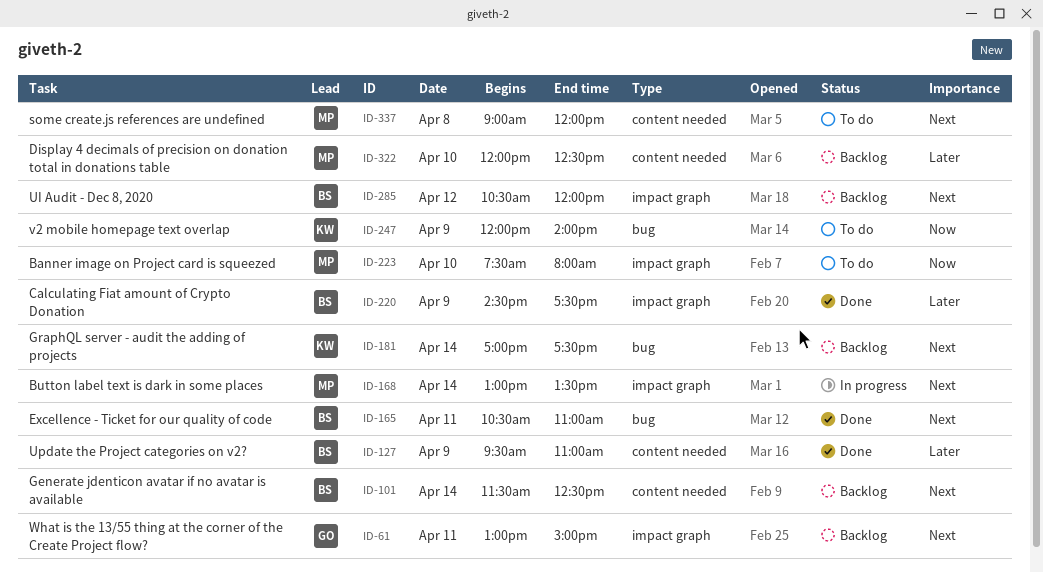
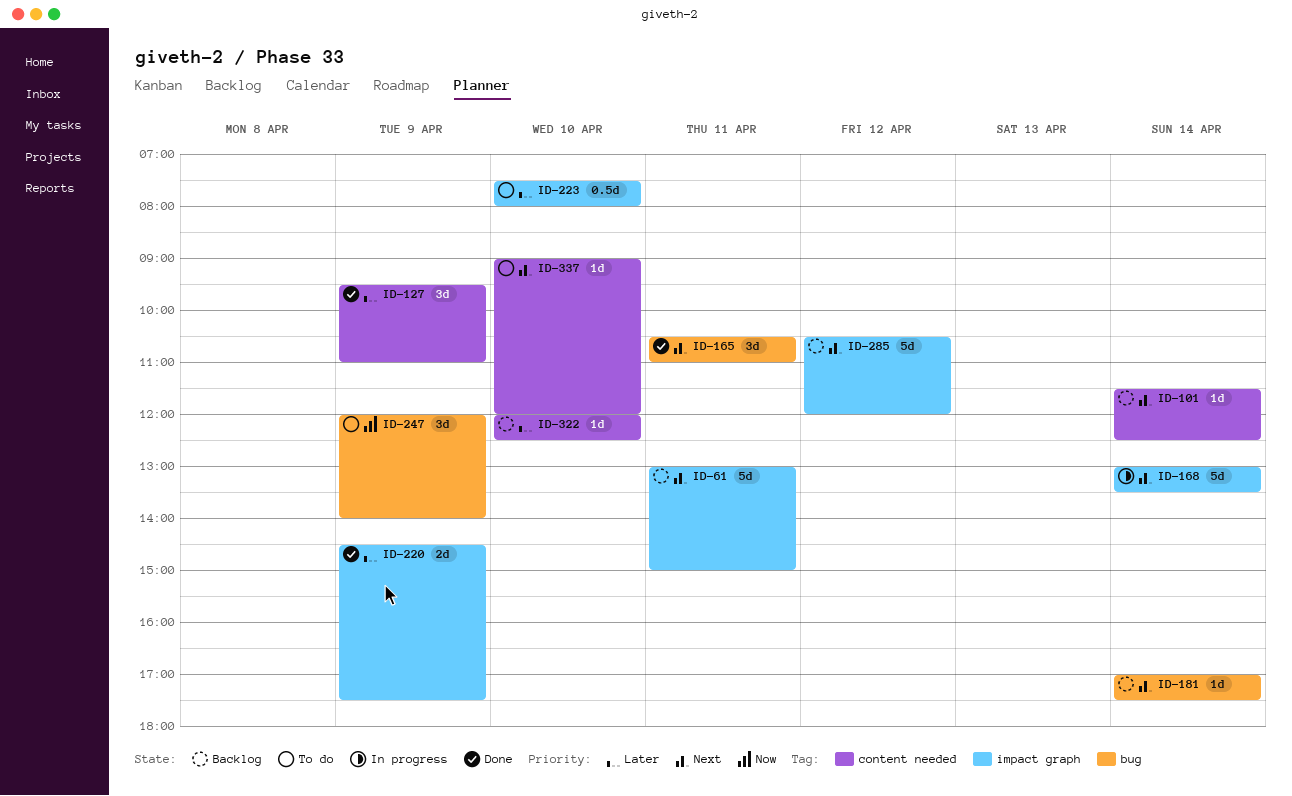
ID-223, priority: Now -> Later
ID-337, day: Apr 8 -> Apr 10

